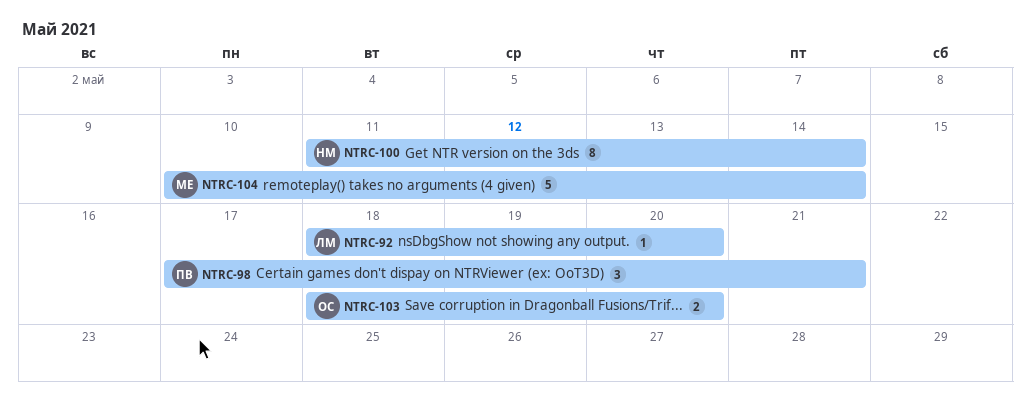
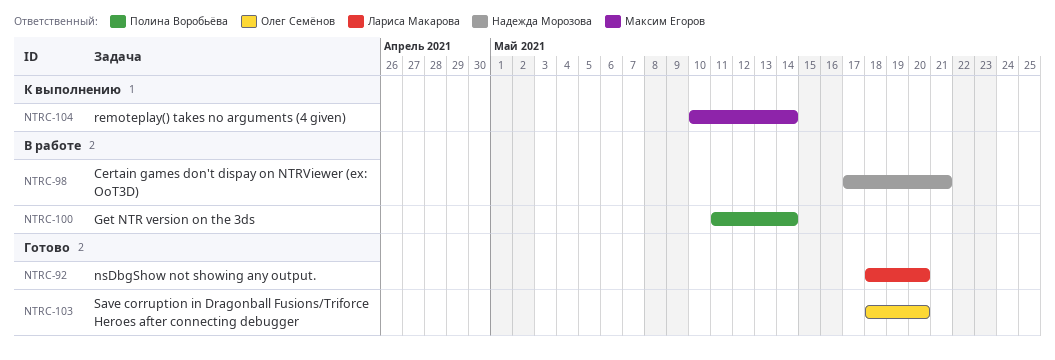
NTRC-98, owner: Полина Воробьёва -> Надежда Морозова
NTRC-100, owner: Надежда Морозова -> Полина Воробьёва

